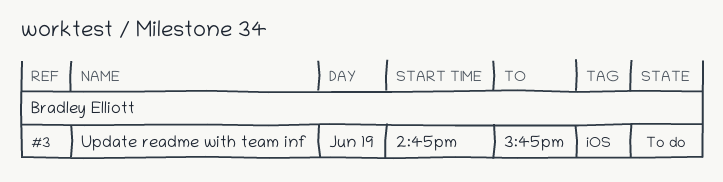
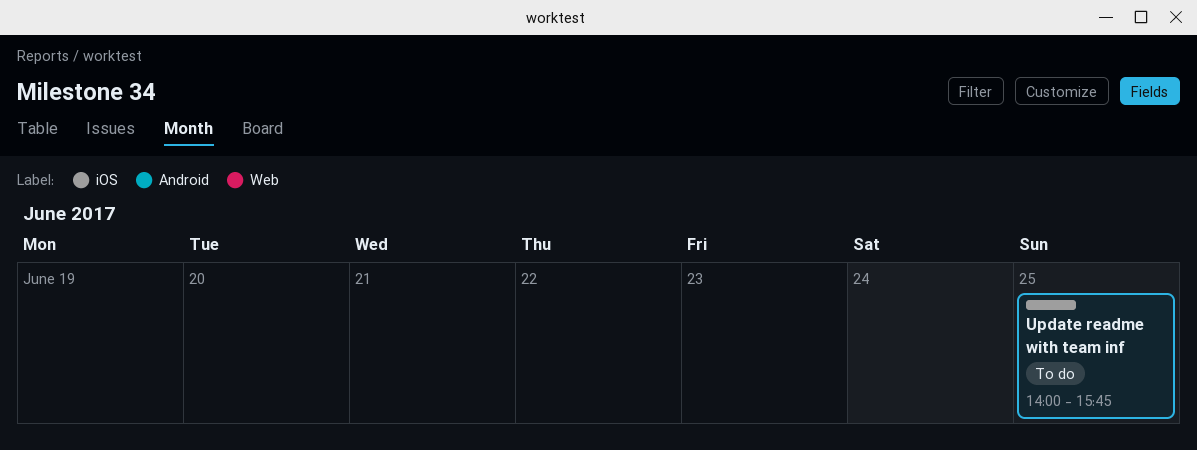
Update readme with team inf, day: Jun 19 -> Jun 25
Update readme with team inf, begins: 14:45 -> 14:00

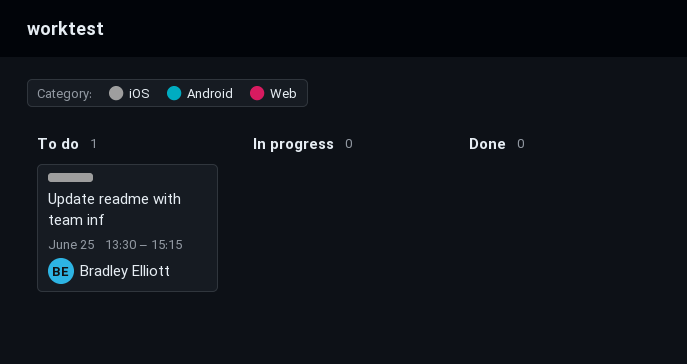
Update readme with team inf, begins: 14:00 -> 13:30
Update readme with team inf, ends: 15:45 -> 15:15

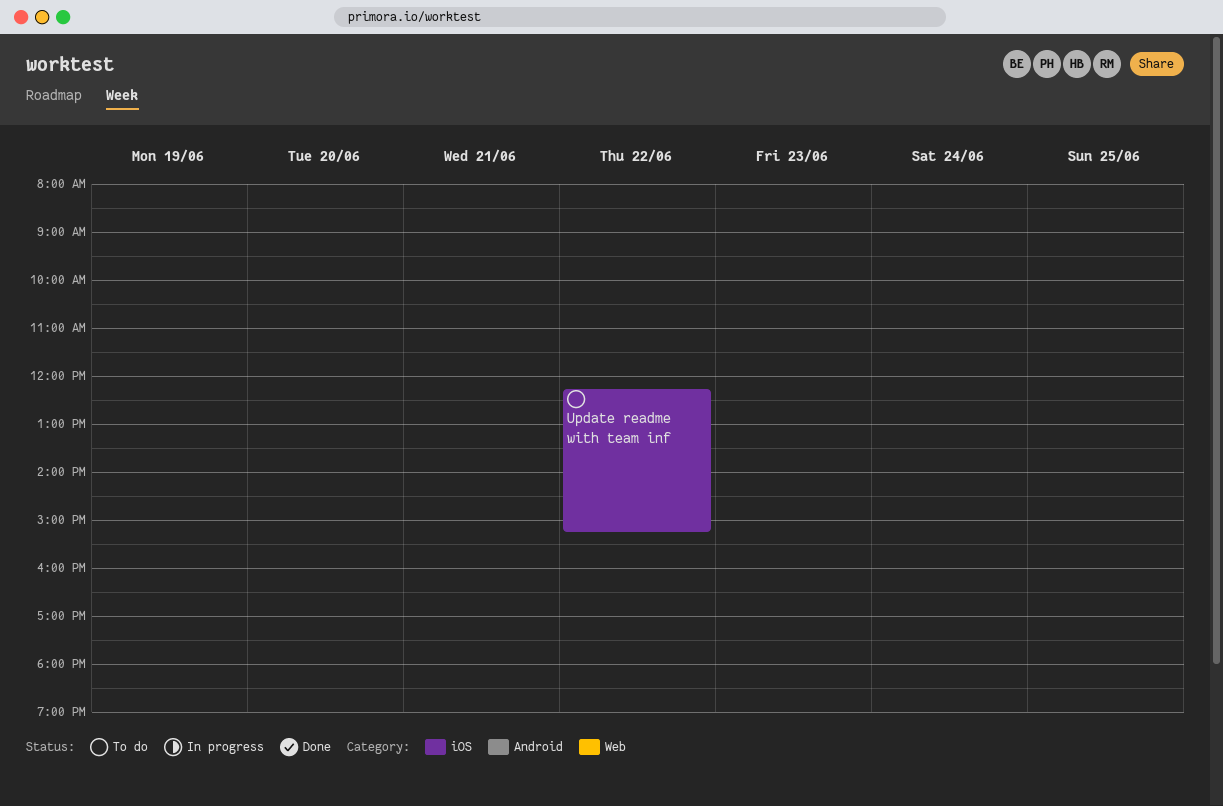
Update readme with team inf, day: Jun 25 -> Jun 22
Update readme with team inf, begins: 13:30 -> 12:15

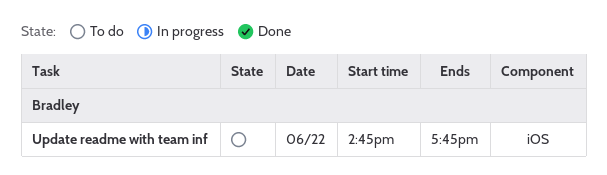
Update readme with team inf, begins: 12:15 -> 14:45
Update readme with team inf, ends: 15:15 -> 17:45

